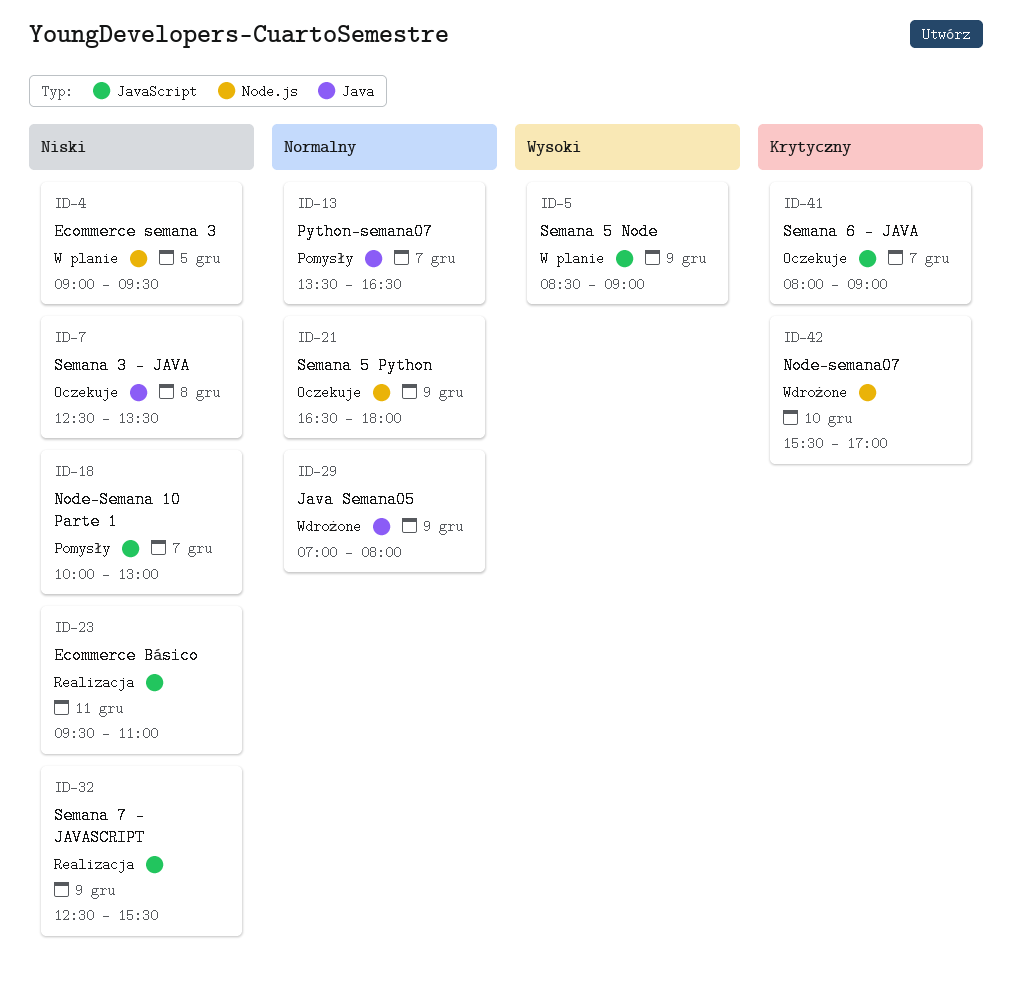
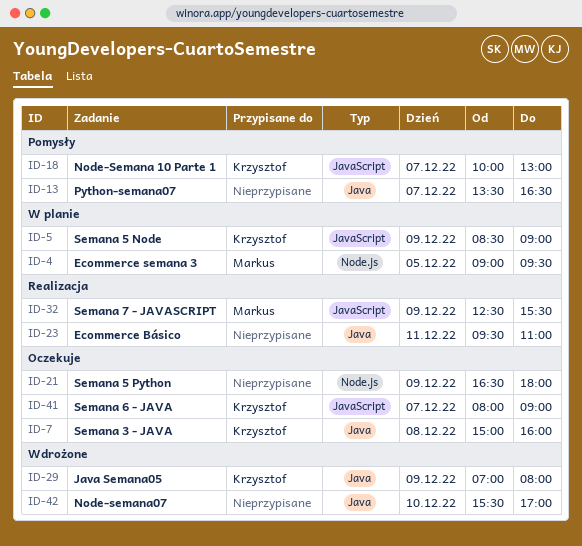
ID-7, begins: 12:30 -> 15:00
ID-7, ends: 13:30 -> 16:00
ID-23, label: JavaScript -> Java
ID-42, label: Node.js -> Java

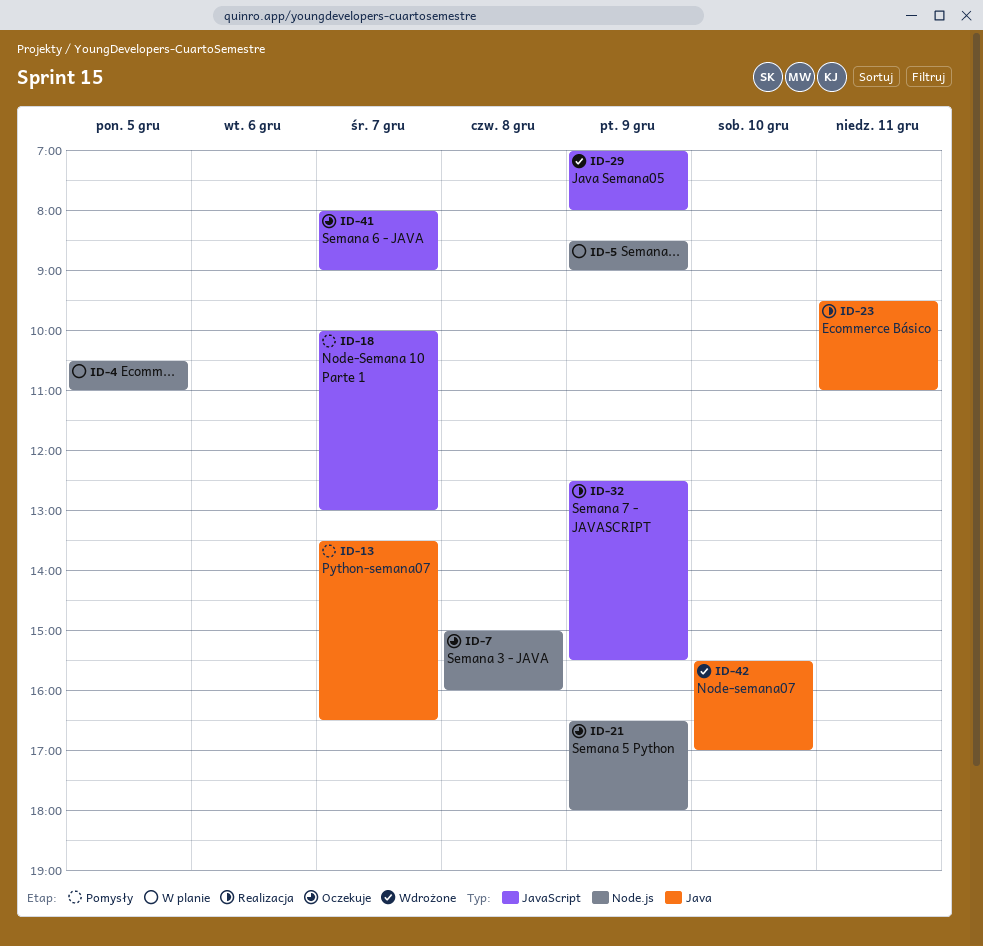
ID-4, begins: 09:00 -> 10:30
ID-4, ends: 09:30 -> 11:00
ID-5, label: JavaScript -> Node.js
ID-7, label: Java -> Node.js
ID-29, label: Java -> JavaScript

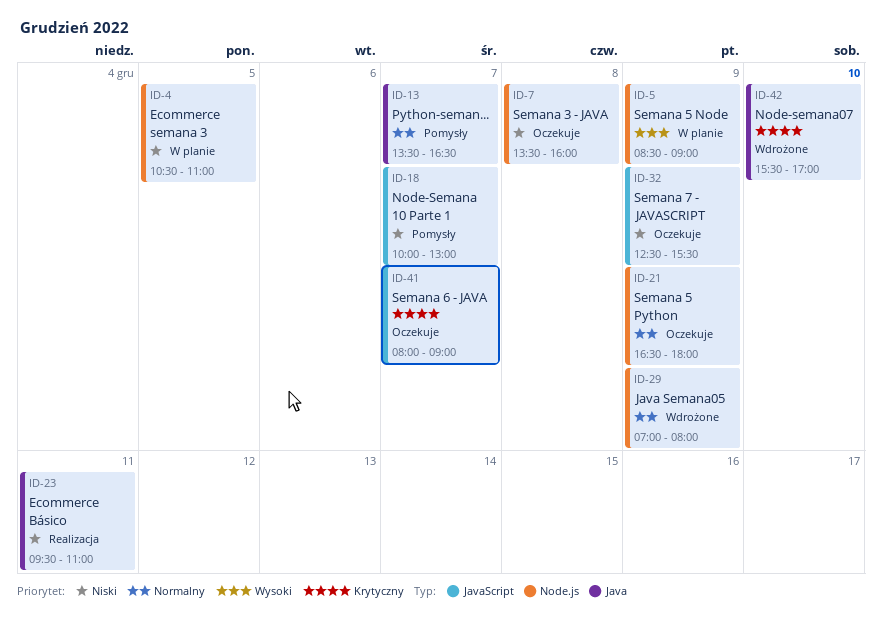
ID-7, begins: 15:00 -> 13:30
ID-29, label: JavaScript -> Node.js
ID-32, status: Realizacja -> Oczekuje

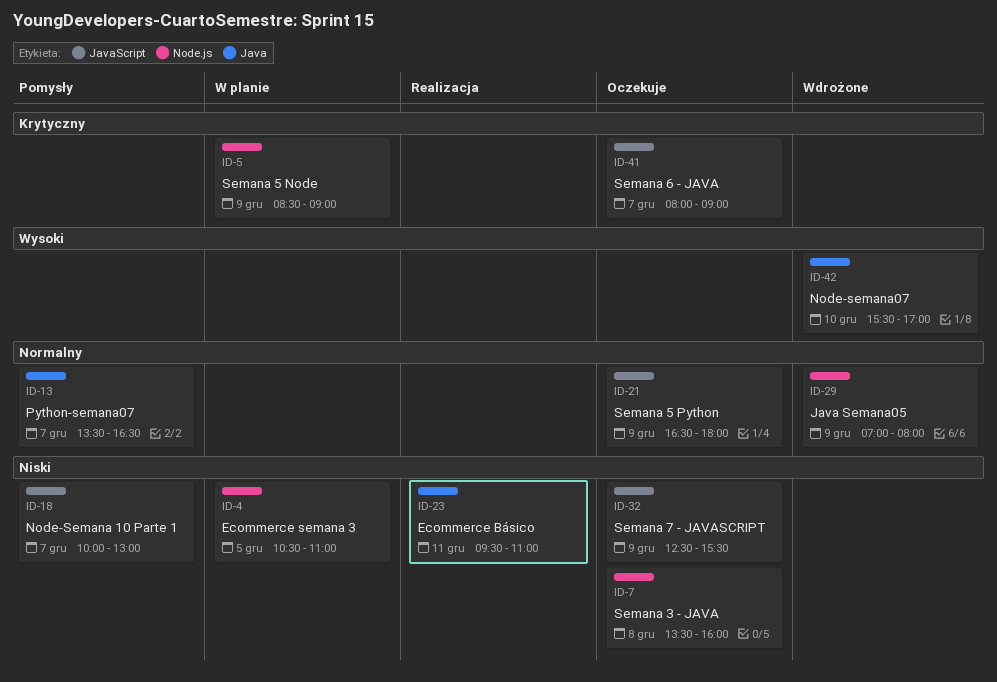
ID-5, priority: Wysoki -> Krytyczny
ID-21, label: Node.js -> JavaScript
ID-42, priority: Krytyczny -> Wysoki

